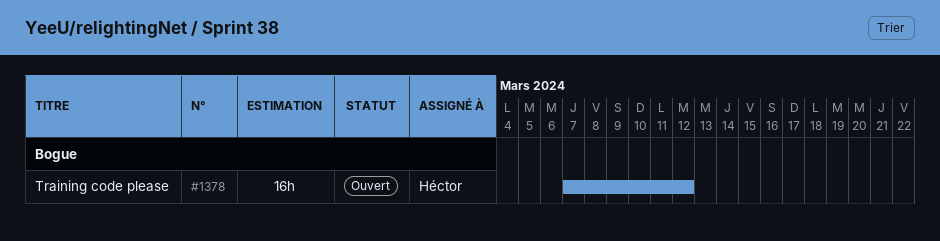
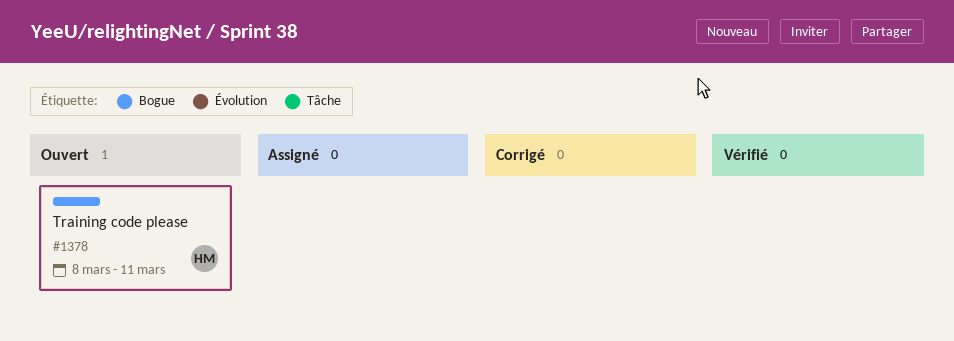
#1378, start: Mar 7 -> Mar 8
#1378, due: Mar 12 -> Mar 11

